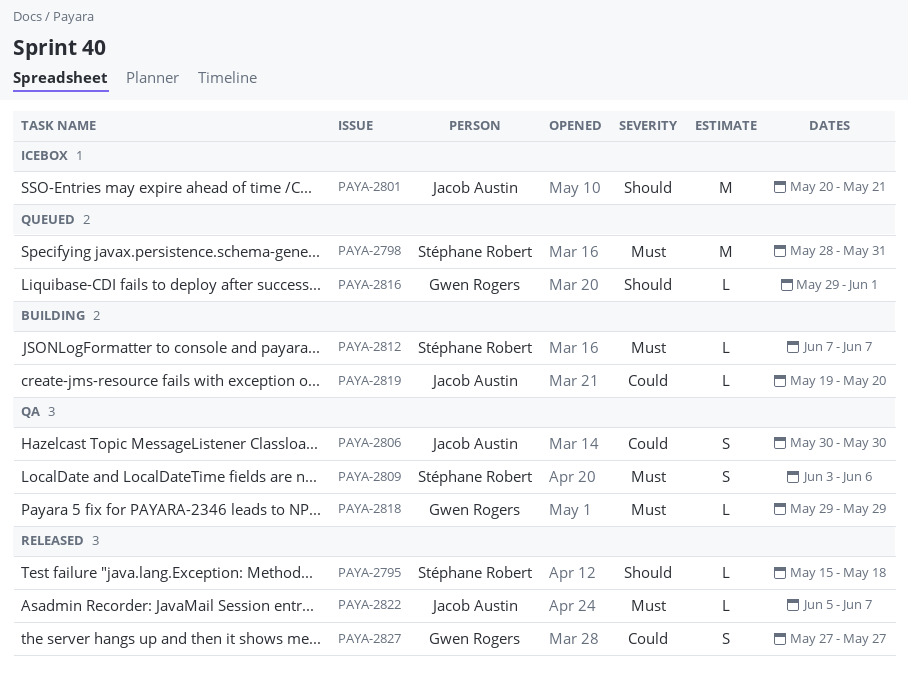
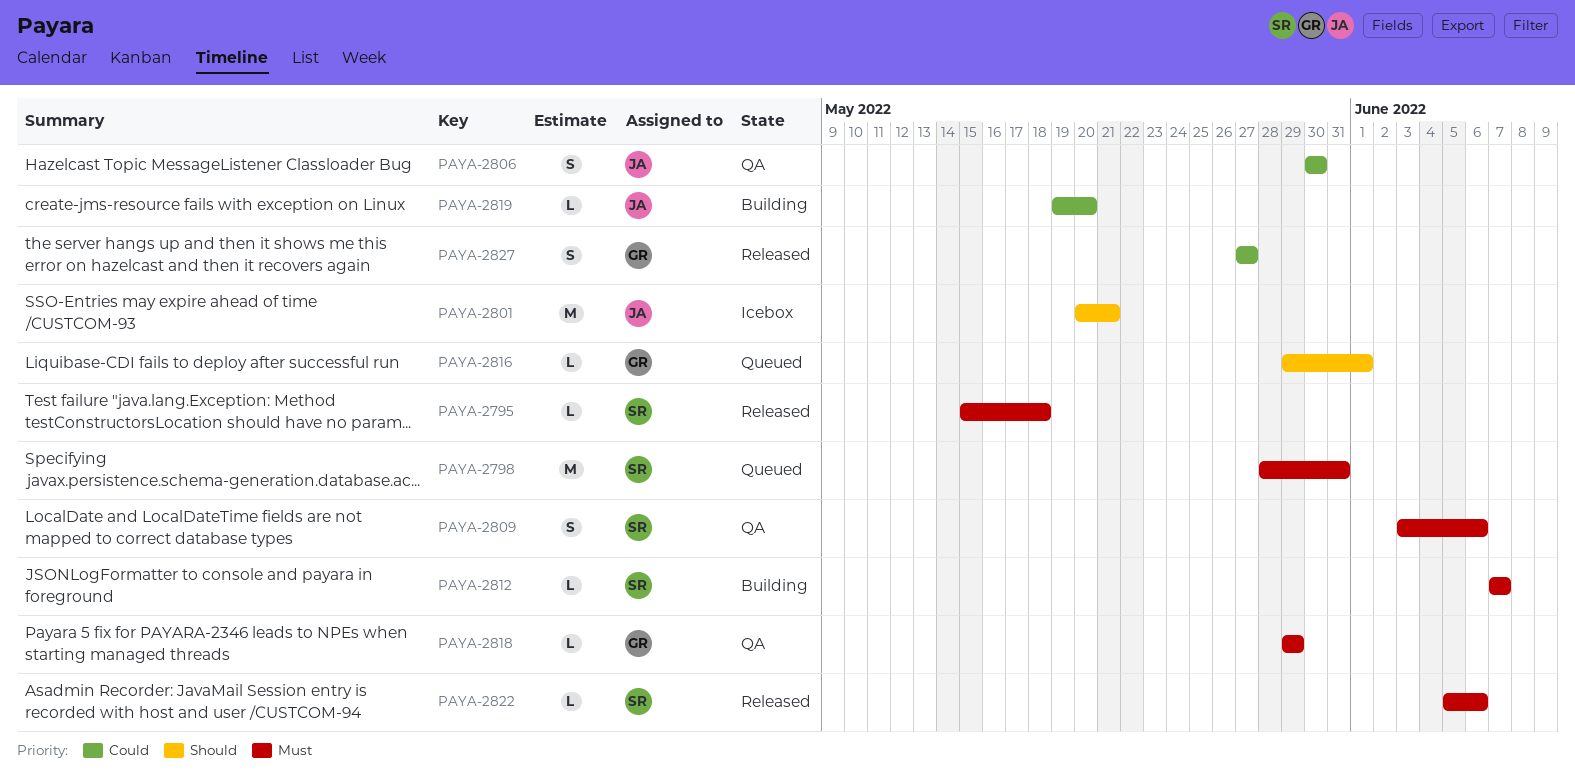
PAYA-2795, priority: Should -> Must
PAYA-2822, owner: Jacob Austin -> Stéphane Robert
PAYA-2822, due: Jun 7 -> Jun 6

